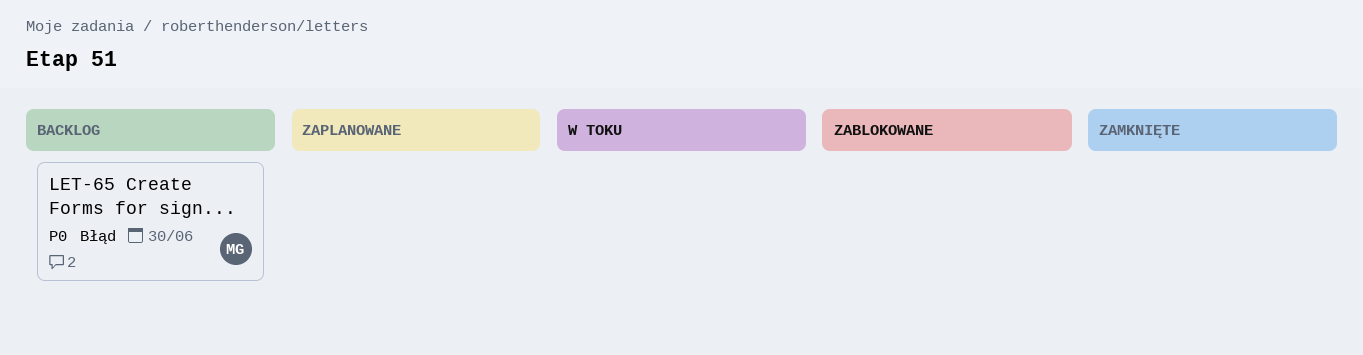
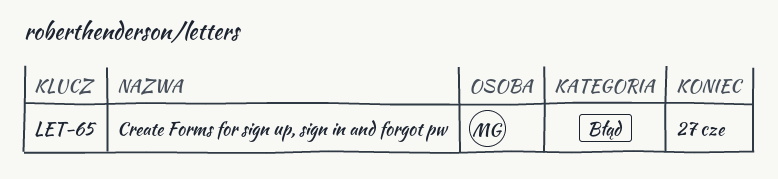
LET-65, due: Jun 30 -> Jun 27

